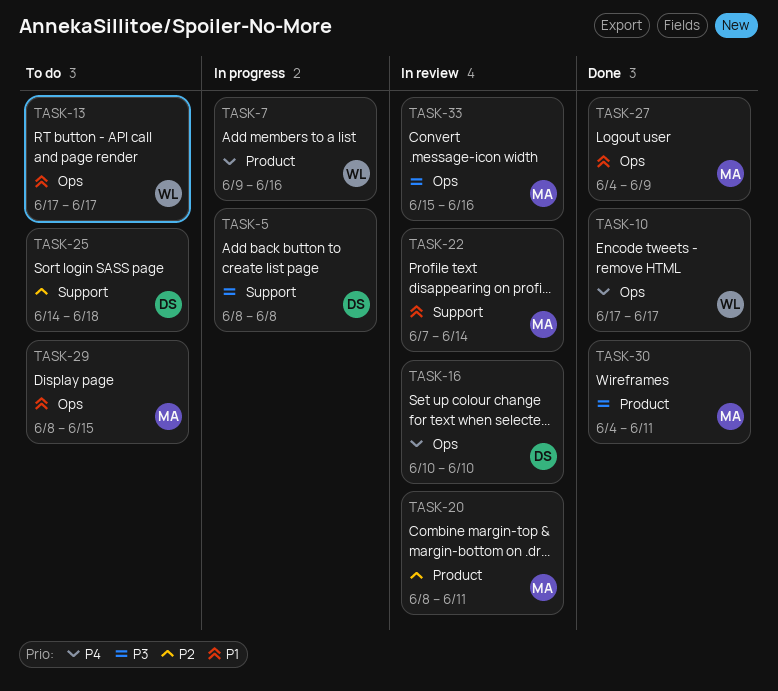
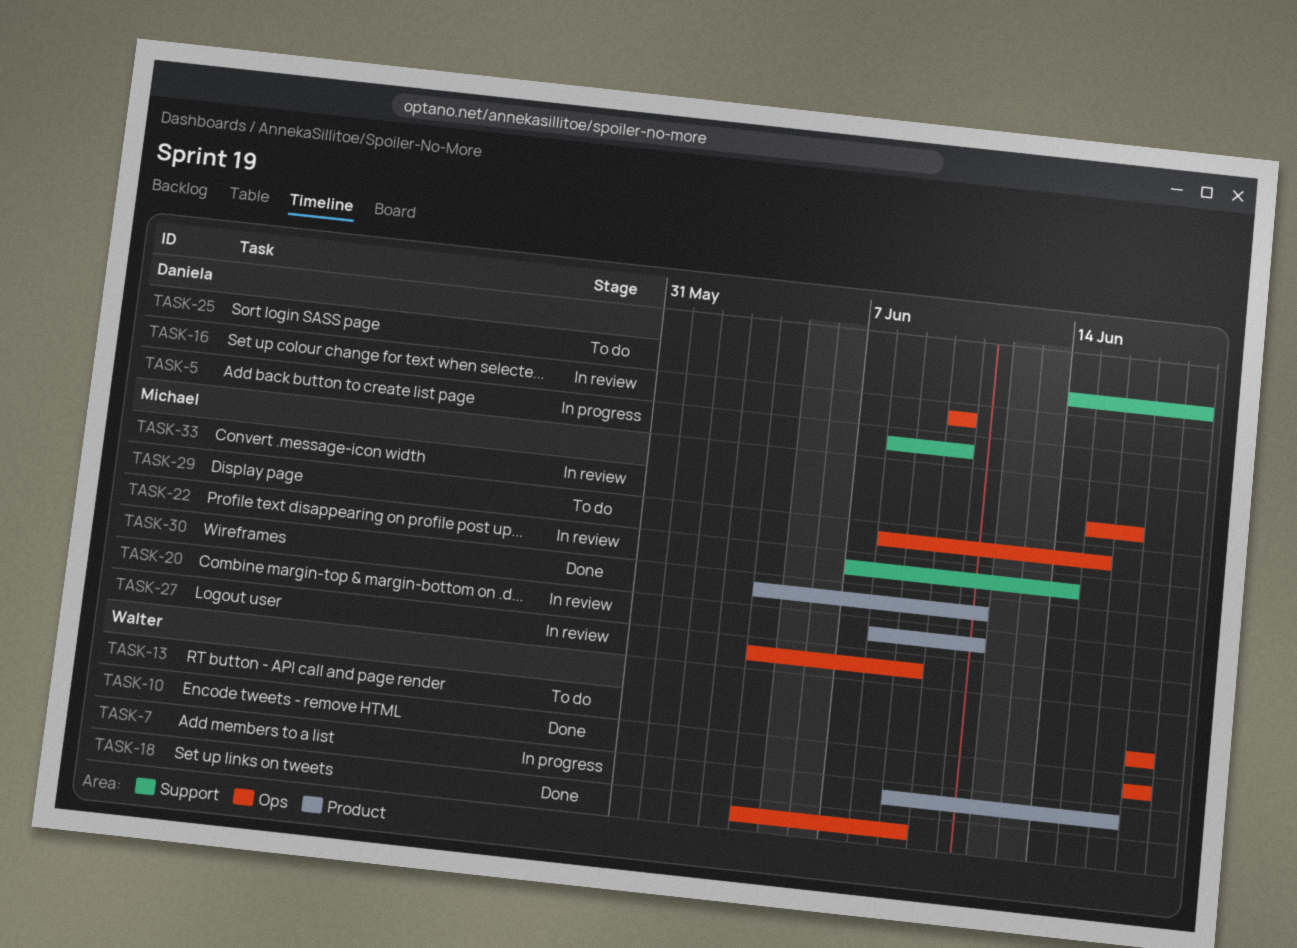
TASK-5, due: Jun 8 -> Jun 10
TASK-18: none -> present
TASK-27, status: Done -> In review

